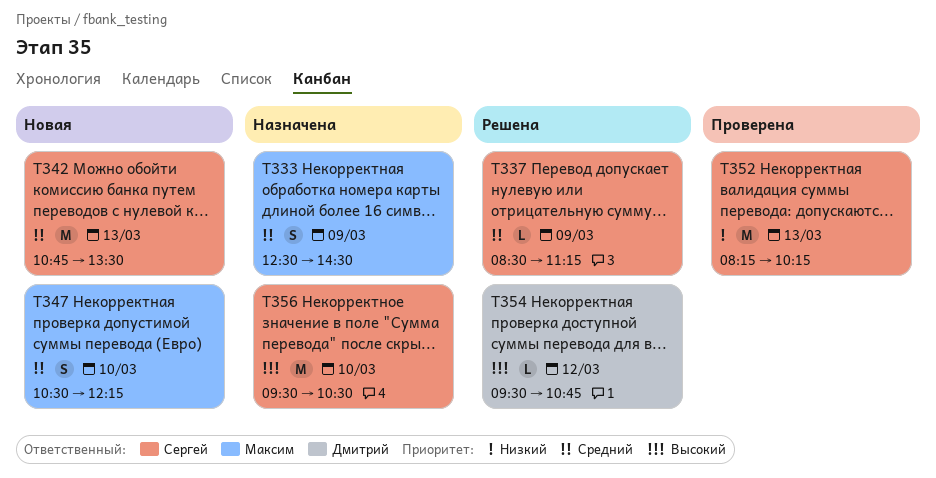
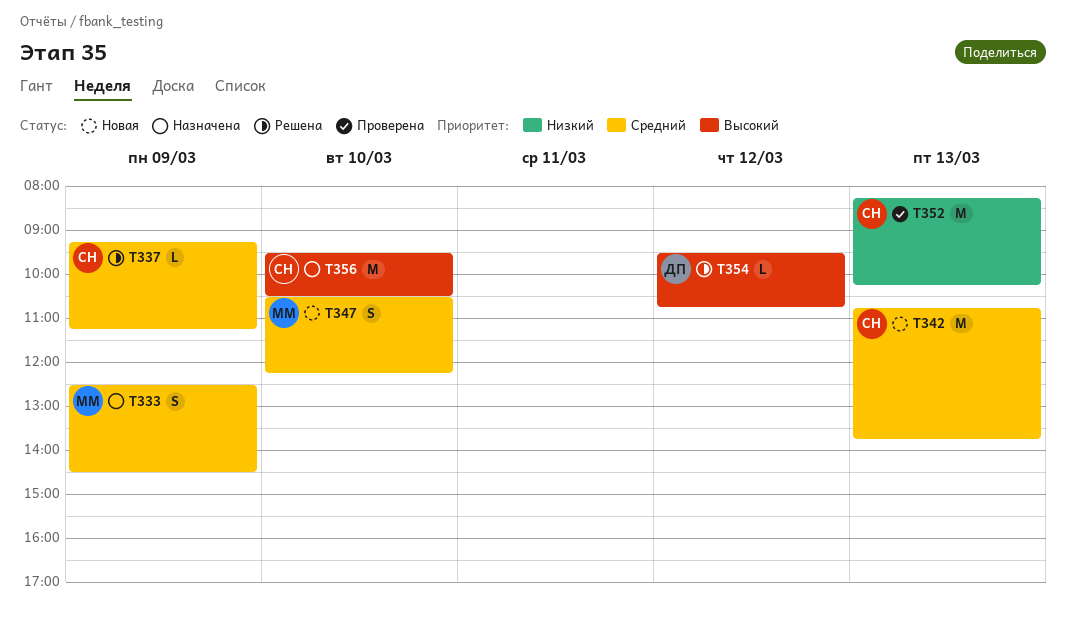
T337, begins: 08:30 -> 09:15
T342, ends: 13:30 -> 13:45

